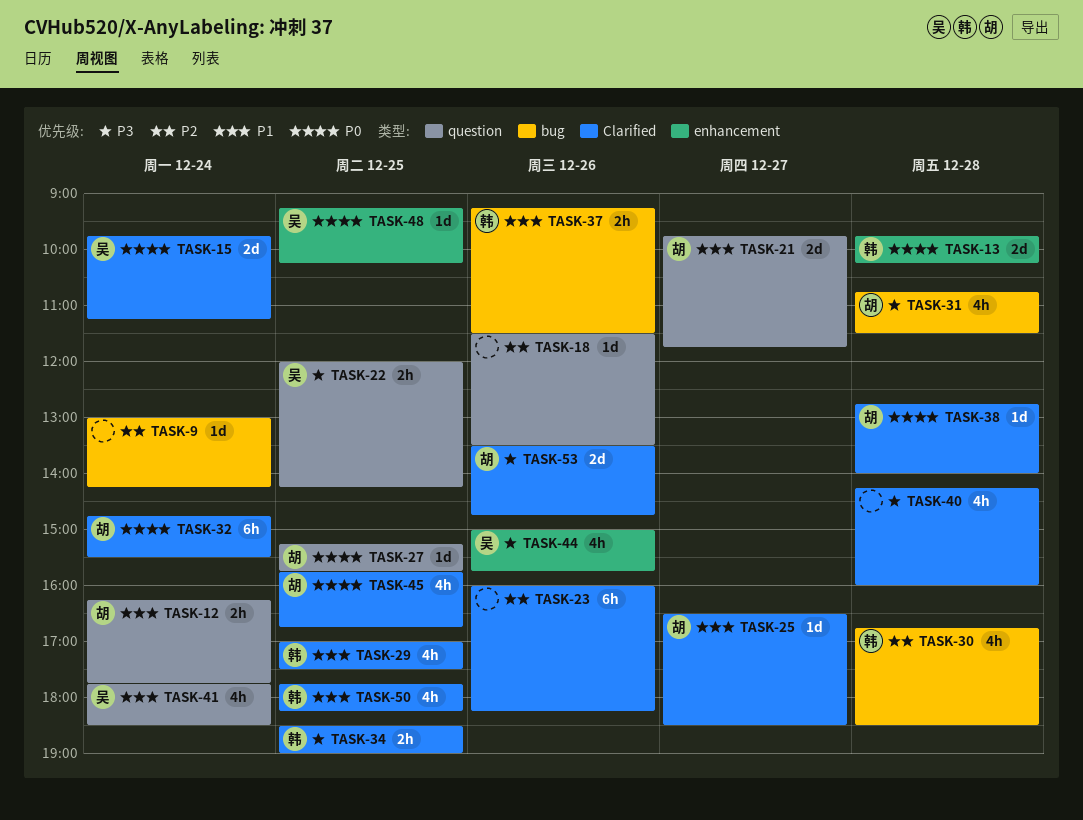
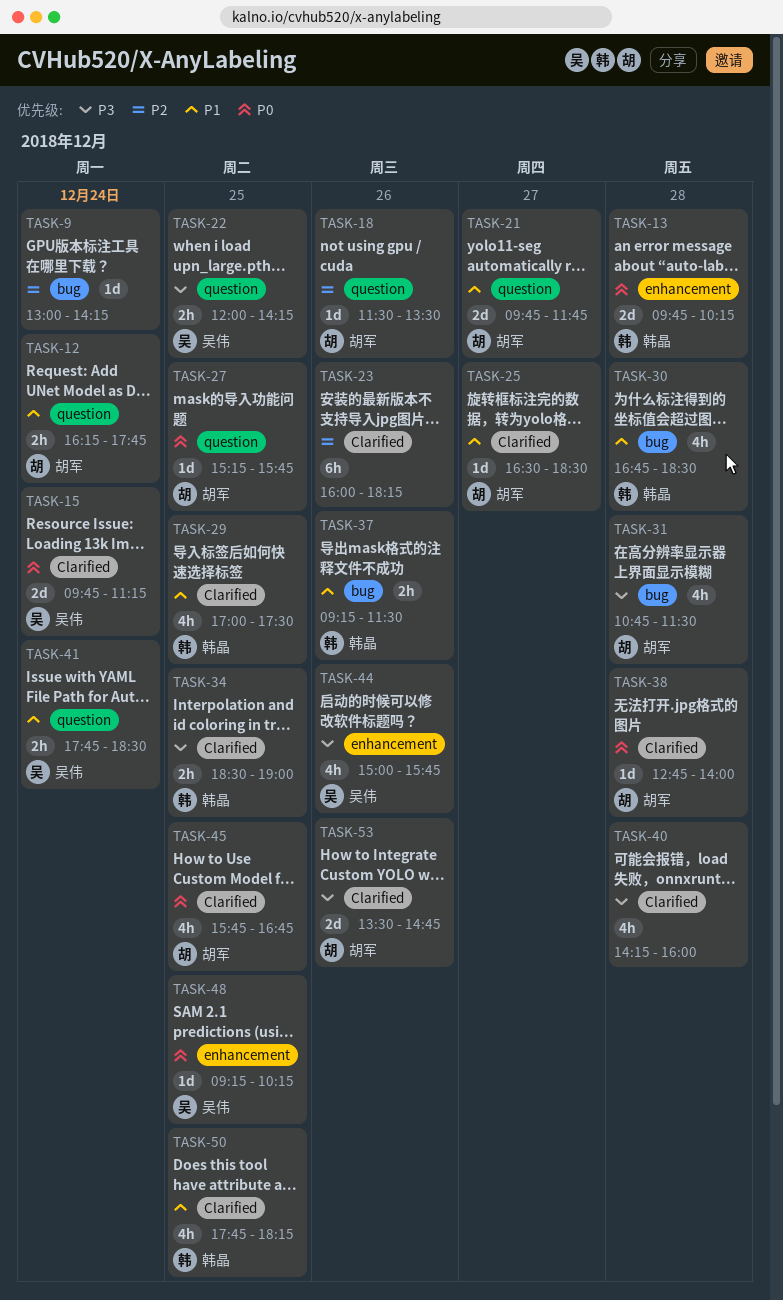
TASK-18, owner: none -> 胡军
TASK-30, priority: P2 -> P1
TASK-32: present -> none
TASK-41, estimate: 4h -> 2h

